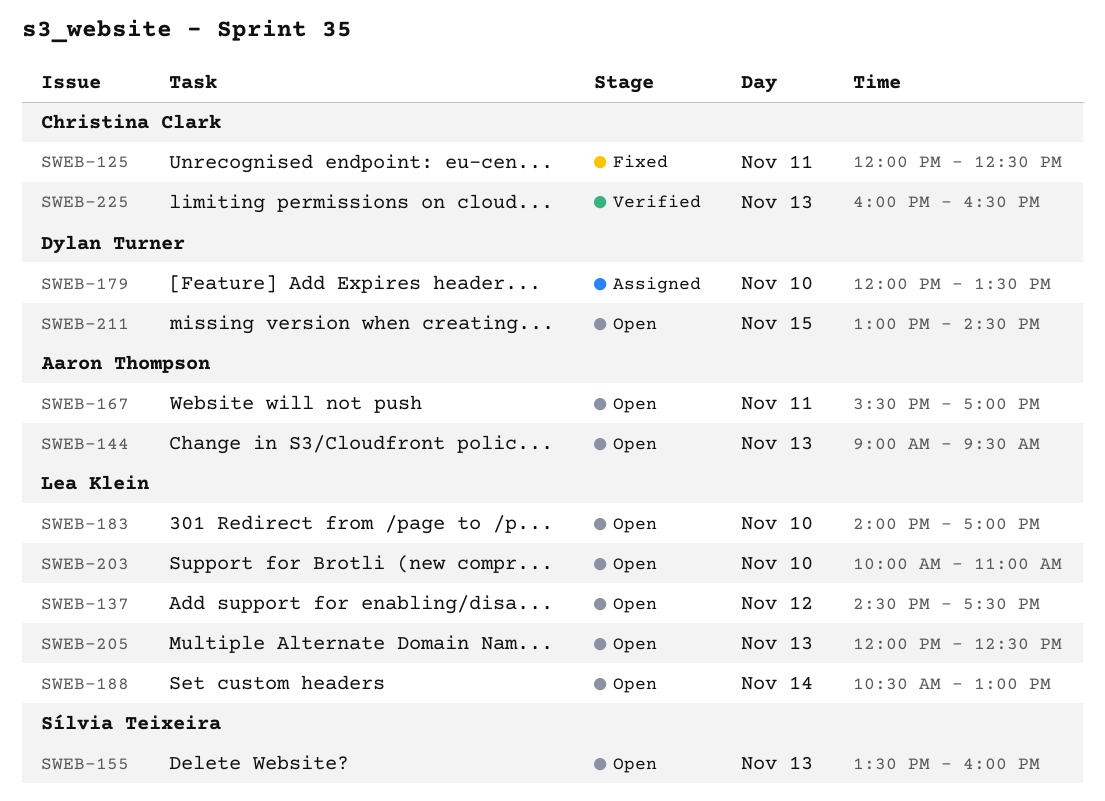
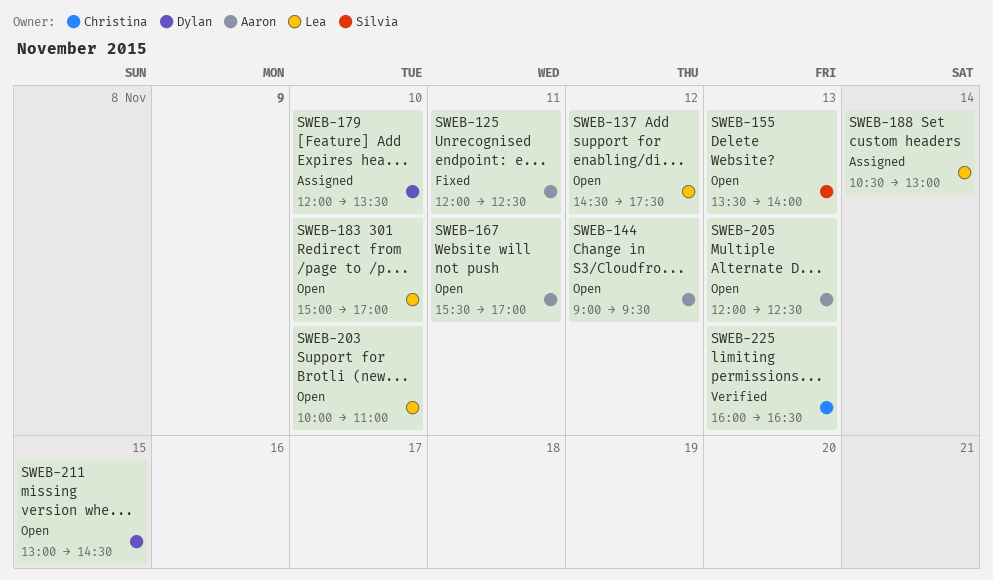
SWEB-125, owner: Christina Clark -> Aaron Thompson
SWEB-144, day: Nov 13 -> Nov 12
SWEB-155, ends: 16:00 -> 14:00
SWEB-183, begins: 14:00 -> 15:00
SWEB-188, status: Open -> Assigned
SWEB-205, owner: Lea Klein -> Aaron Thompson

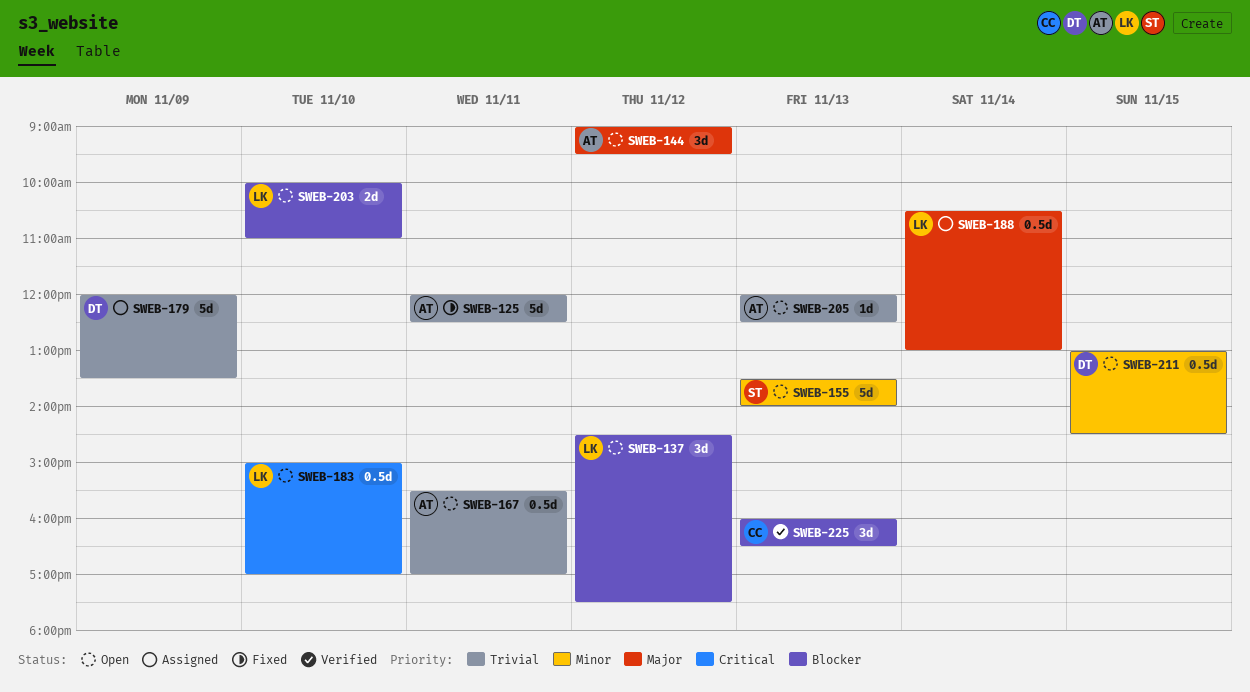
SWEB-179, day: Nov 10 -> Nov 9

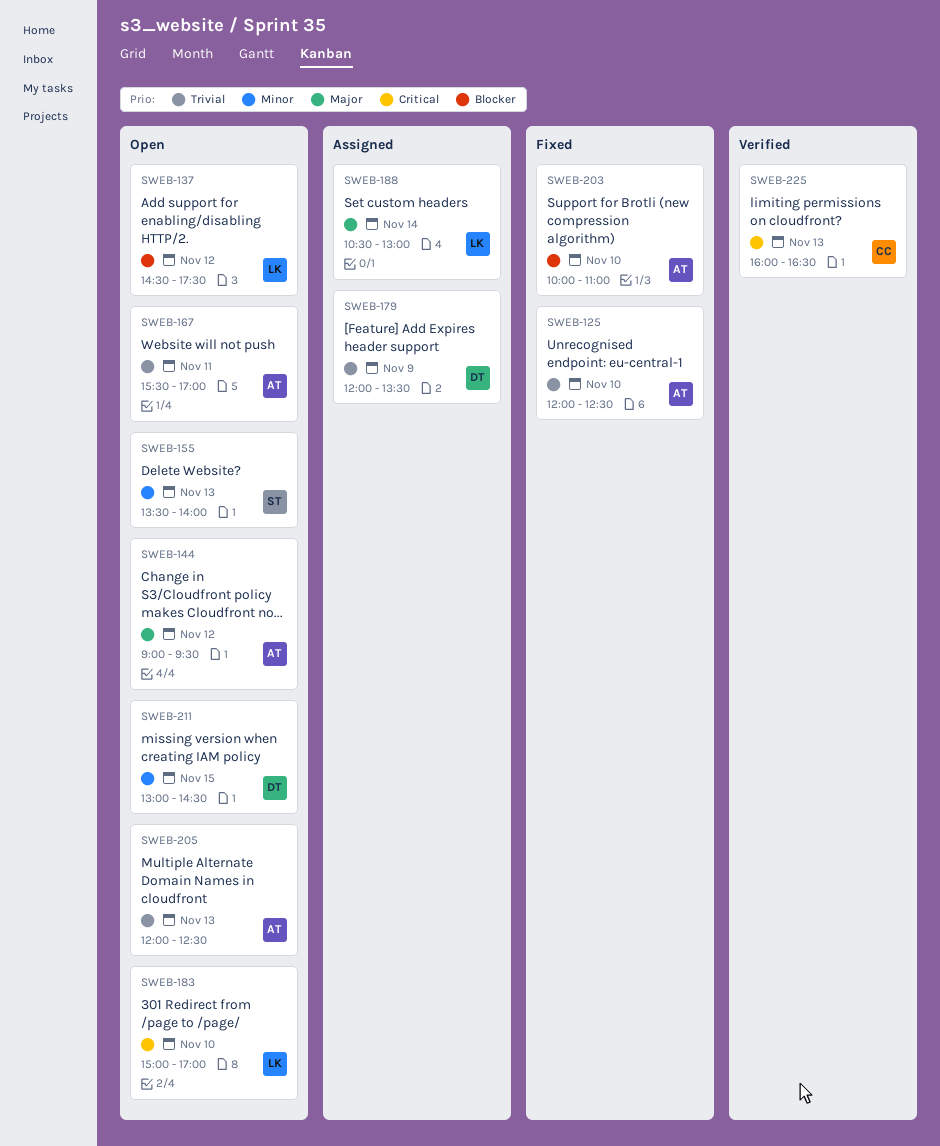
SWEB-125, day: Nov 11 -> Nov 10
SWEB-203, status: Open -> Fixed
SWEB-203, owner: LK -> AT
SWEB-225, priority: Blocker -> Critical

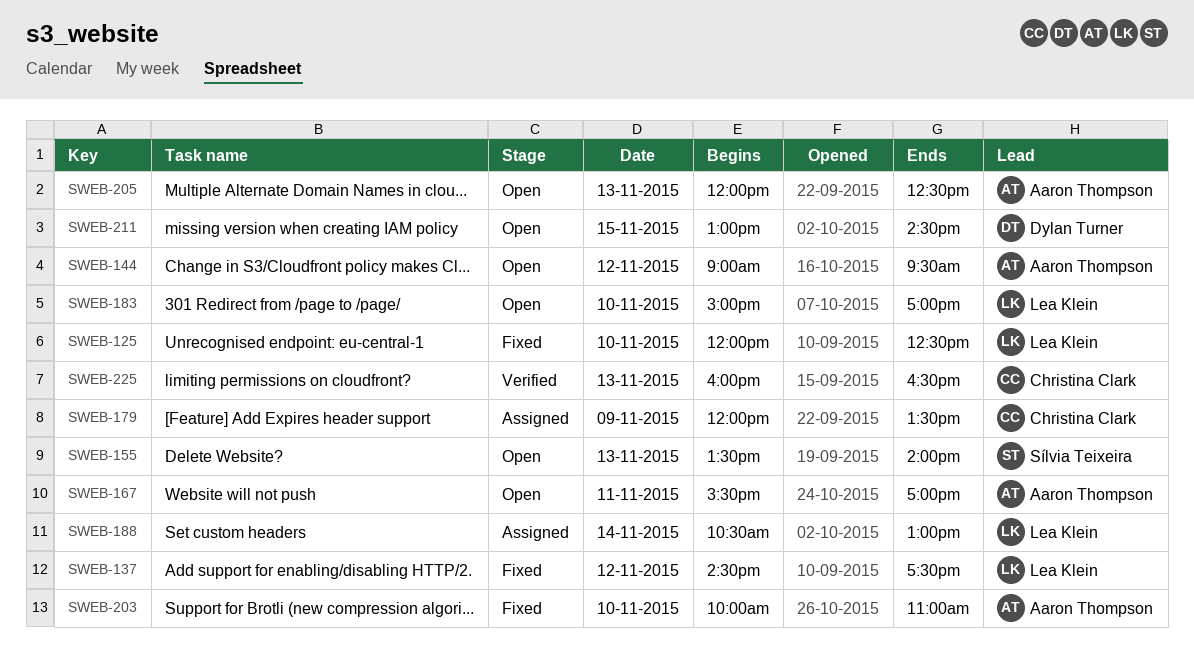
SWEB-125, owner: Aaron Thompson -> Lea Klein
SWEB-137, status: Open -> Fixed
SWEB-179, owner: Dylan Turner -> Christina Clark

